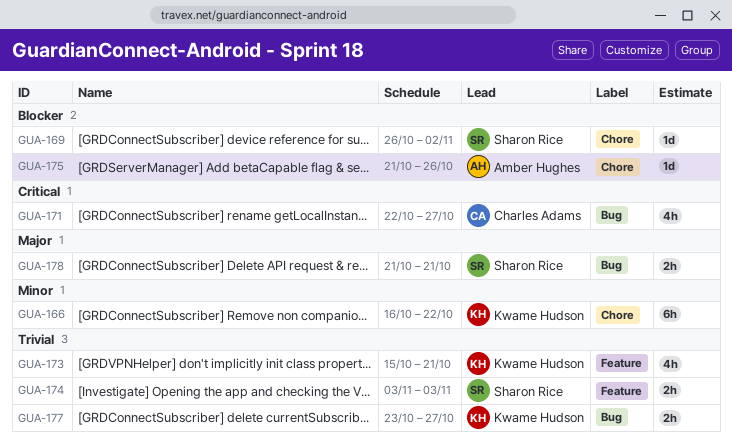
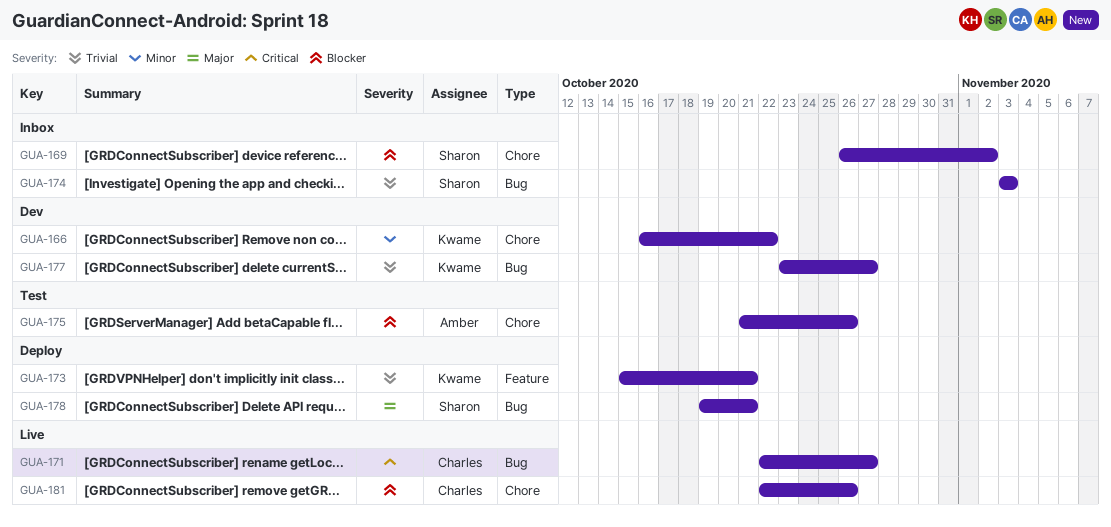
GUA-174, label: Feature -> Bug
GUA-178, start: Oct 21 -> Oct 19
GUA-181: none -> present

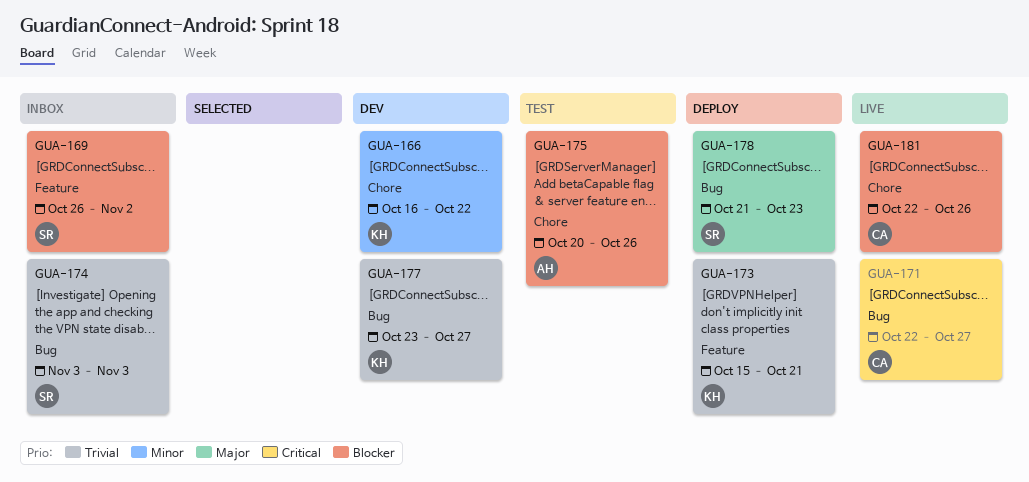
GUA-169, label: Chore -> Feature
GUA-175, start: Oct 21 -> Oct 20
GUA-178, start: Oct 19 -> Oct 21
GUA-178, due: Oct 21 -> Oct 23

